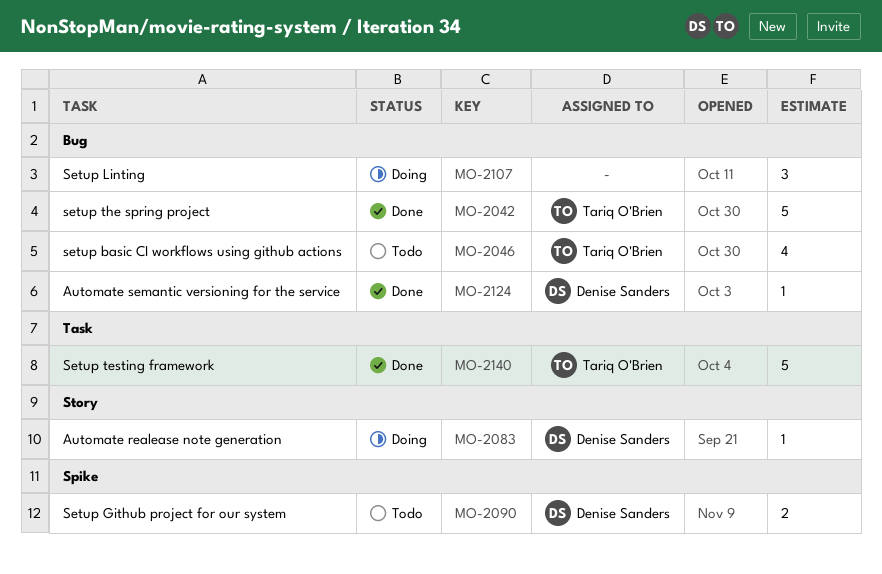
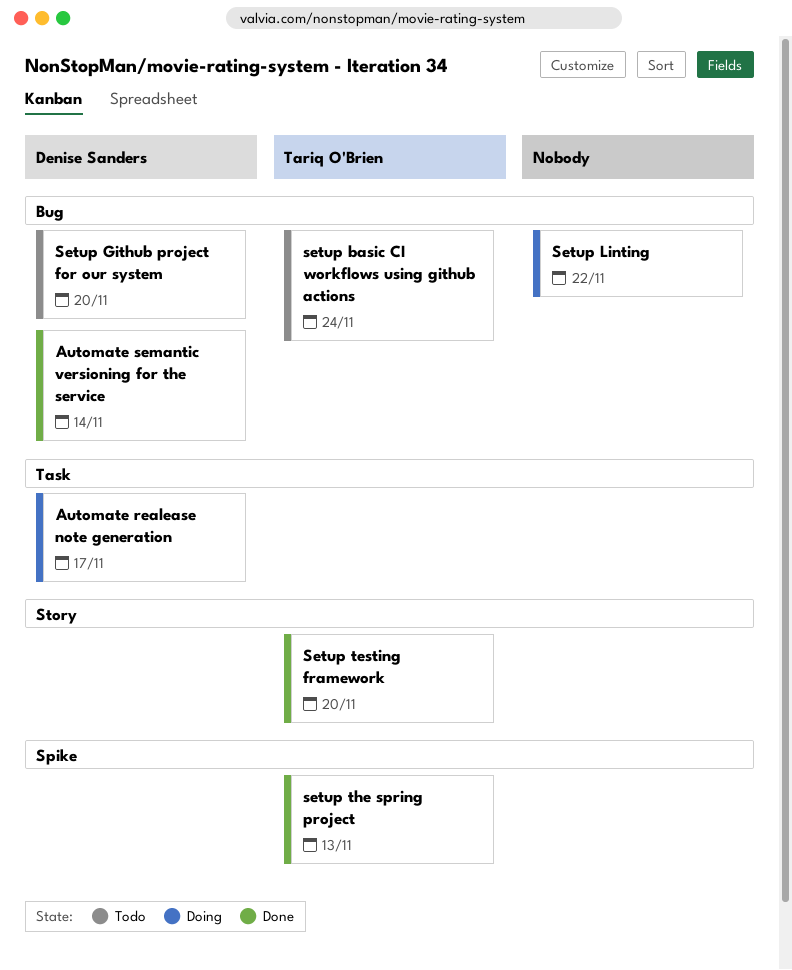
Automate realease note generation, label: Story -> Task
Setup Github project for our system, label: Spike -> Bug
Setup testing framework, label: Task -> Story
setup the spring project, label: Bug -> Spike

